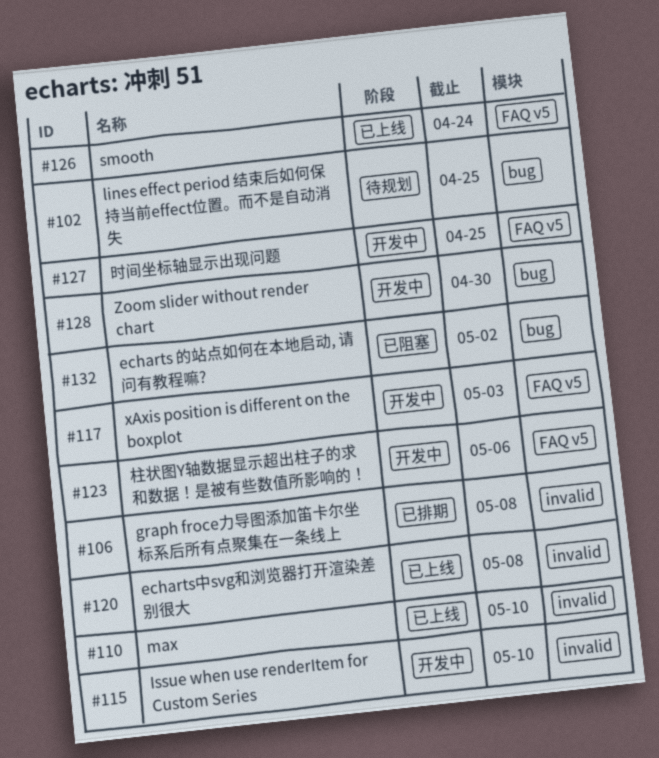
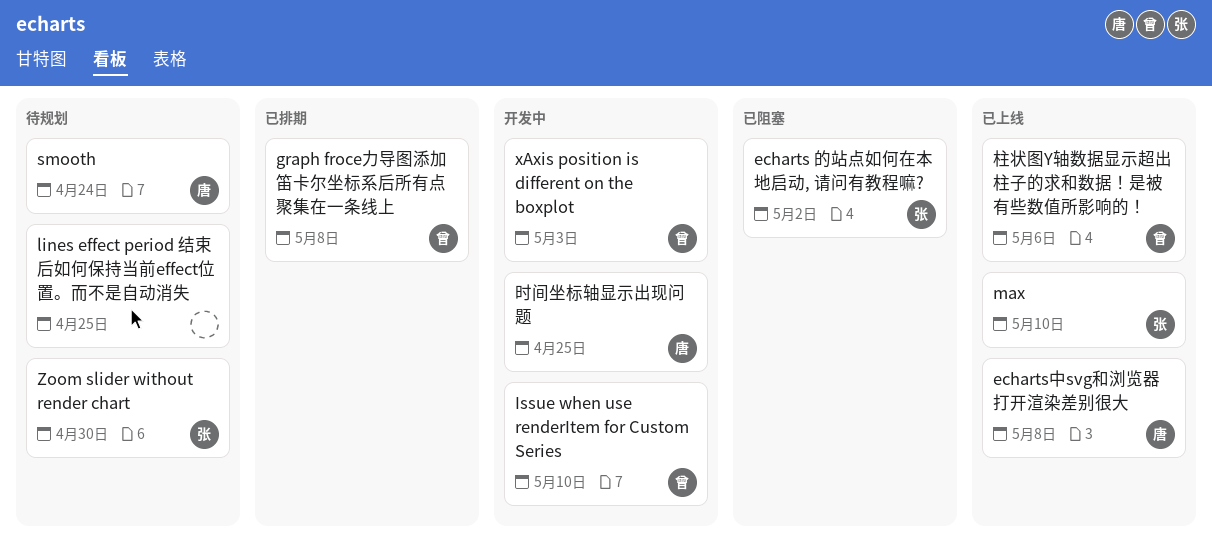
smooth, status: 已上线 -> 待规划
Zoom slider without render chart, status: 开发中 -> 待规划
柱状图Y轴数据显示超出柱子的求和数据！是被有些数值所影响的！, status: 开发中 -> 已上线

